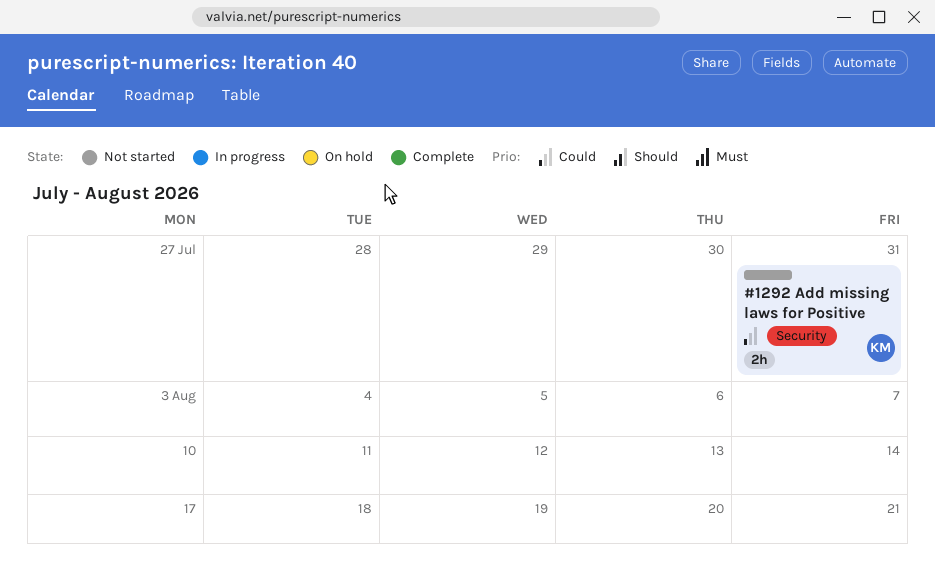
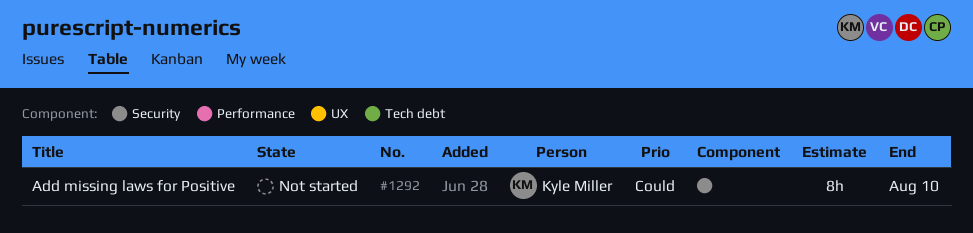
#1292, estimate: 2h -> 8h
#1292, due: Jul 31 -> Aug 10

